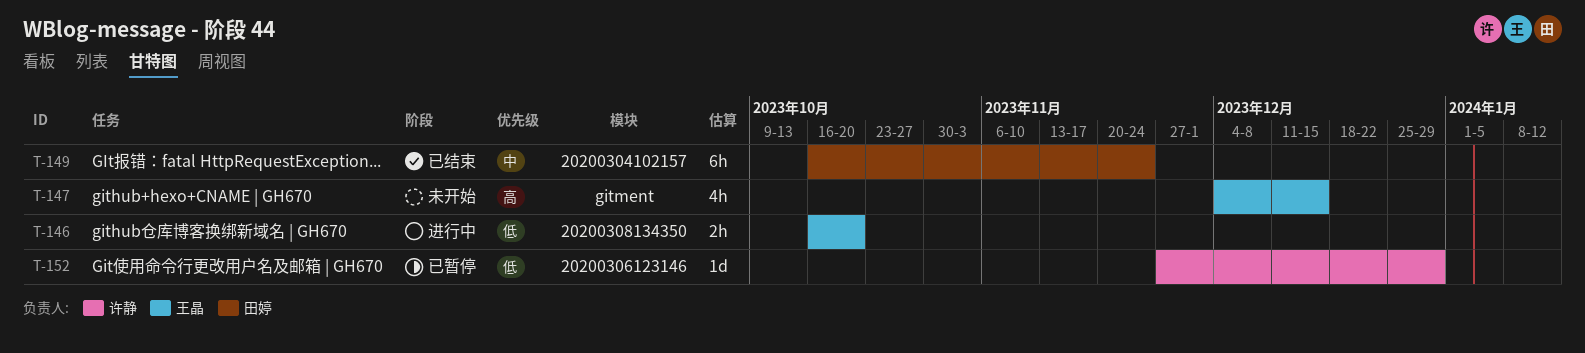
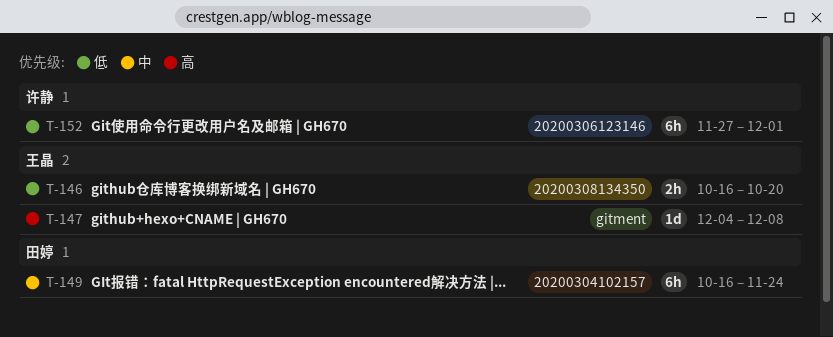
T-147, estimate: 4h -> 1d
T-147, due: Dec 15 -> Dec 8
T-152, estimate: 1d -> 6h
T-152, due: Dec 29 -> Dec 1

